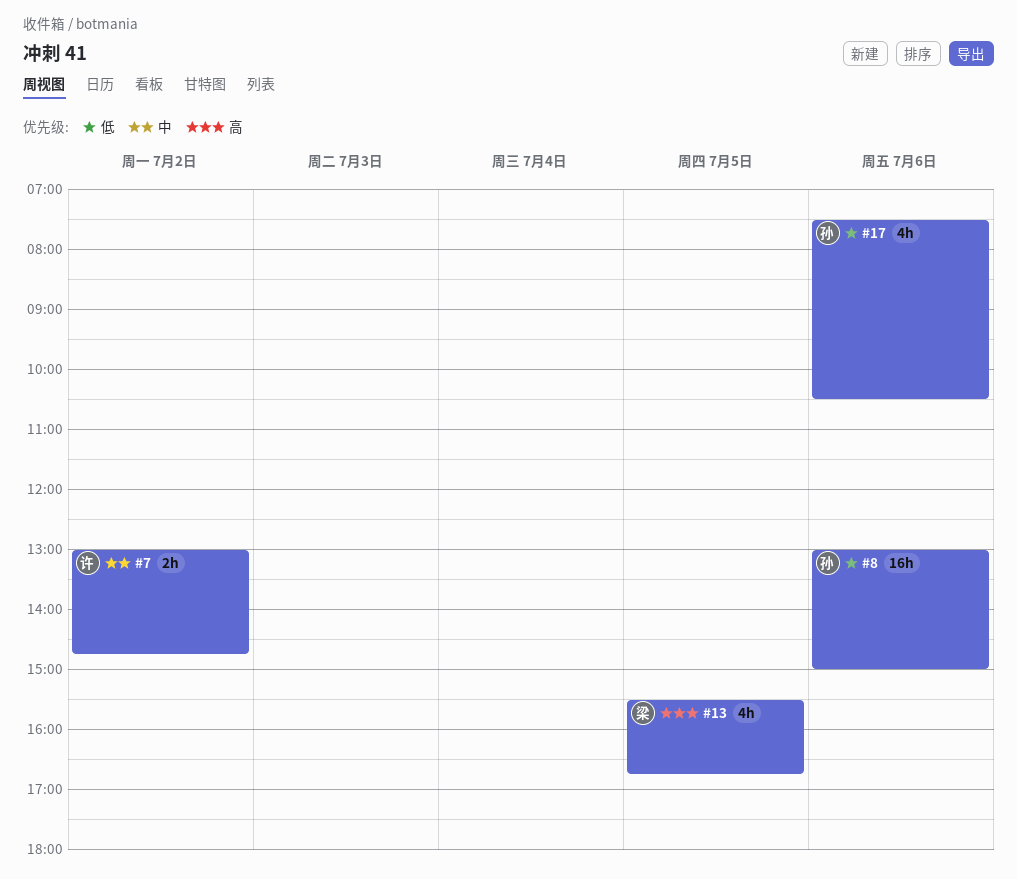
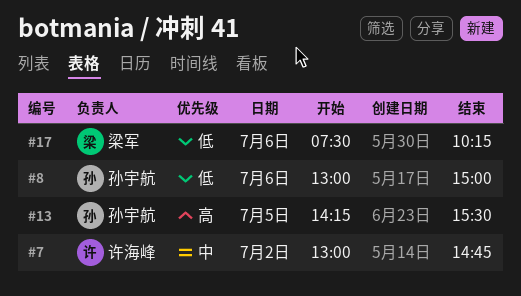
#13, owner: 梁军 -> 孙宇航
#13, begins: 15:30 -> 14:15
#13, ends: 16:45 -> 15:30
#17, owner: 孙宇航 -> 梁军
#17, ends: 10:30 -> 10:15

